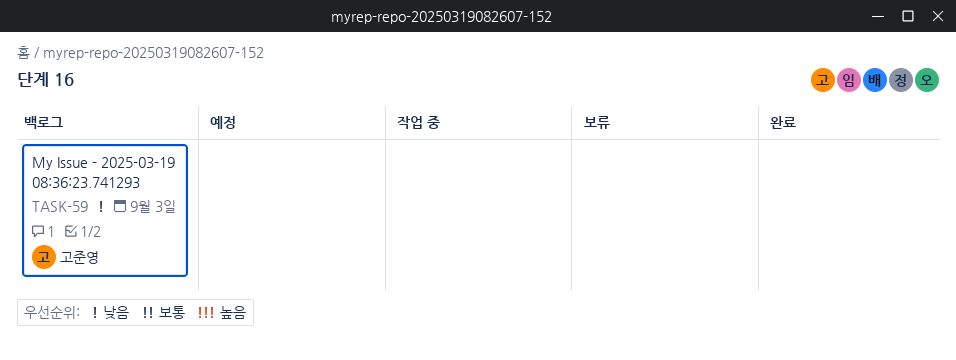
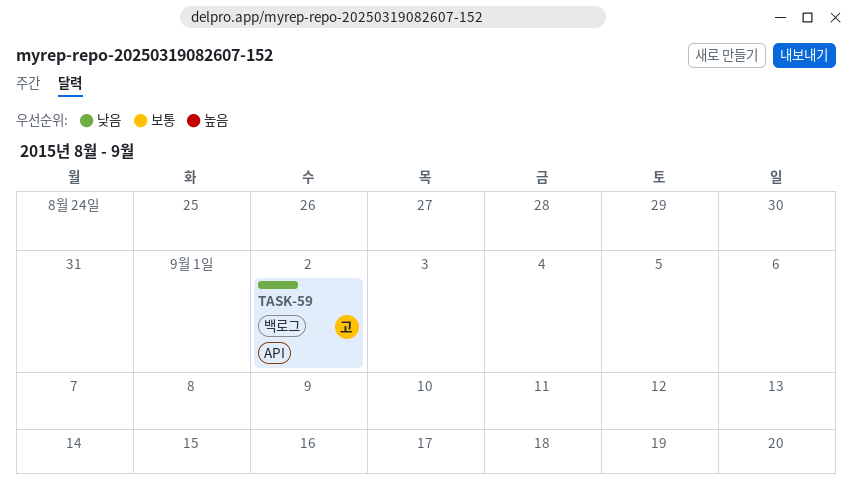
TASK-59, due: Sep 3 -> Sep 2

